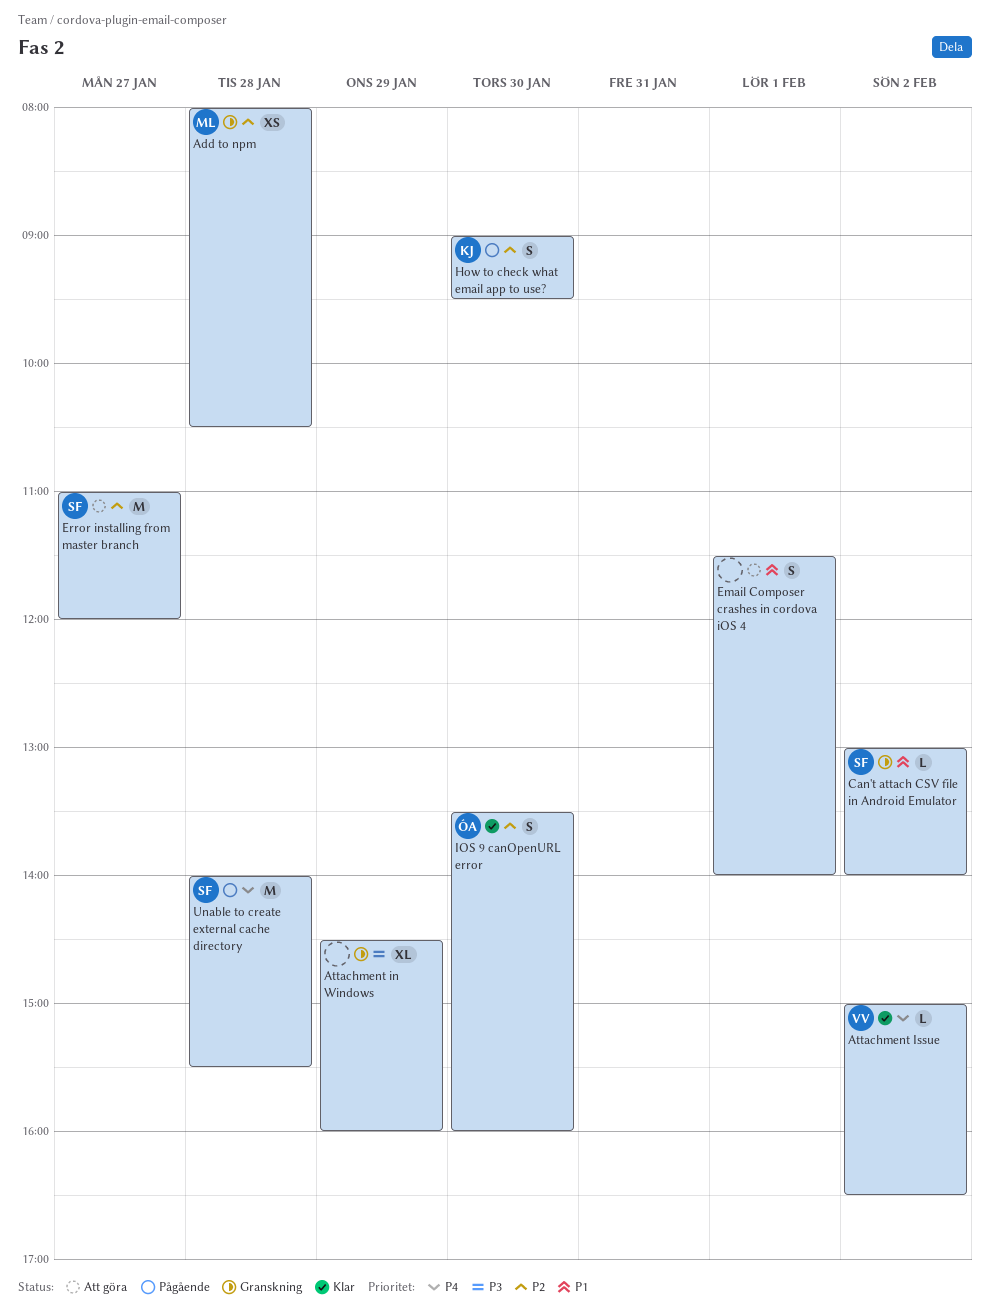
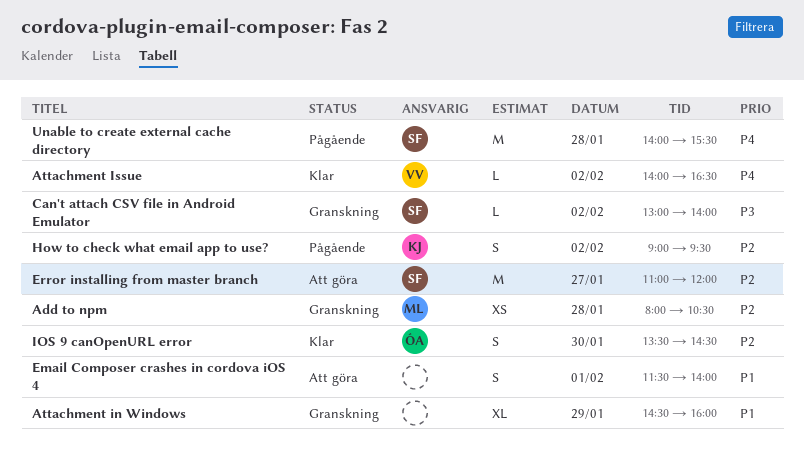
Attachment in Windows, priority: P3 -> P1
Attachment Issue, begins: 15:00 -> 14:00
Can't attach CSV file in Android Emulator, priority: P1 -> P3
How to check what email app to use?, day: Jan 30 -> Feb 2
IOS 9 canOpenURL error, ends: 16:00 -> 14:30

